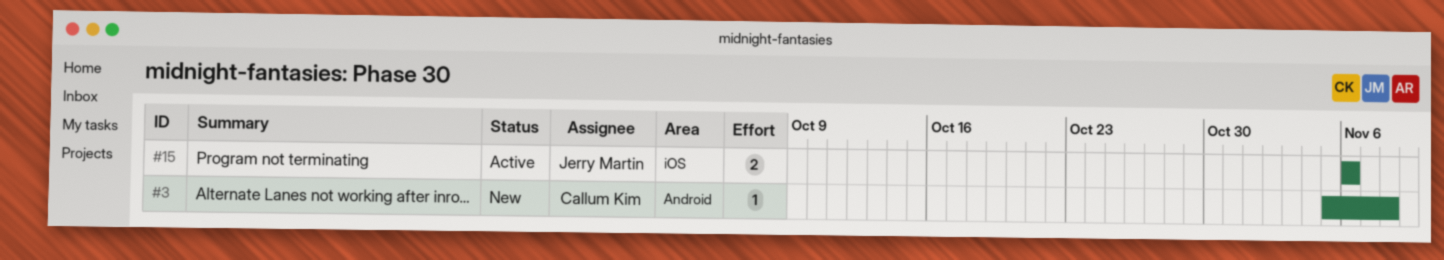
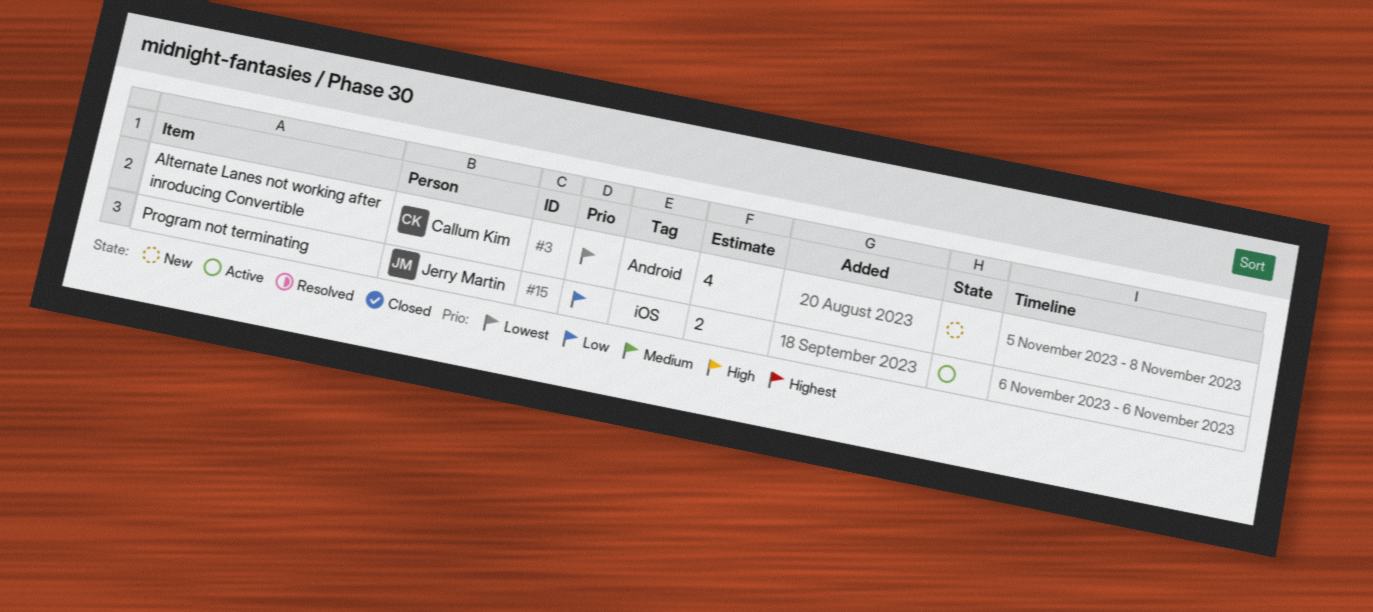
#3, estimate: 1 -> 4

